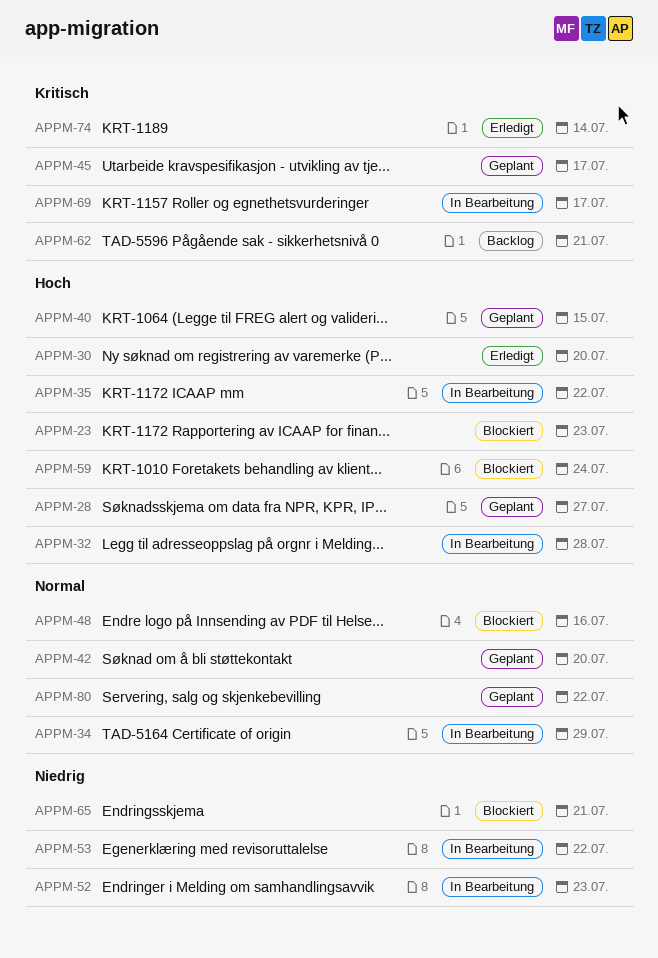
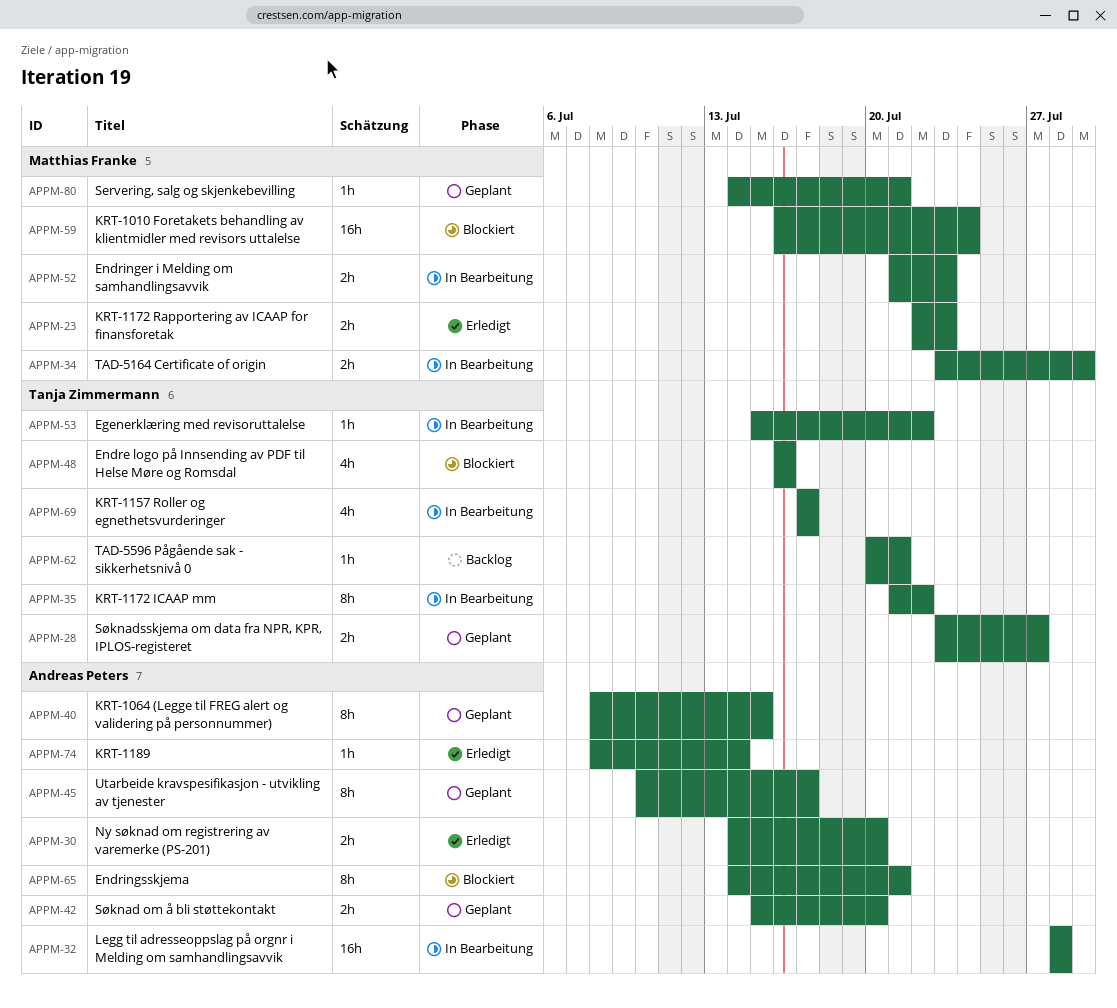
APPM-23, status: Blockiert -> Erledigt
APPM-80, due: Jul 22 -> Jul 21

